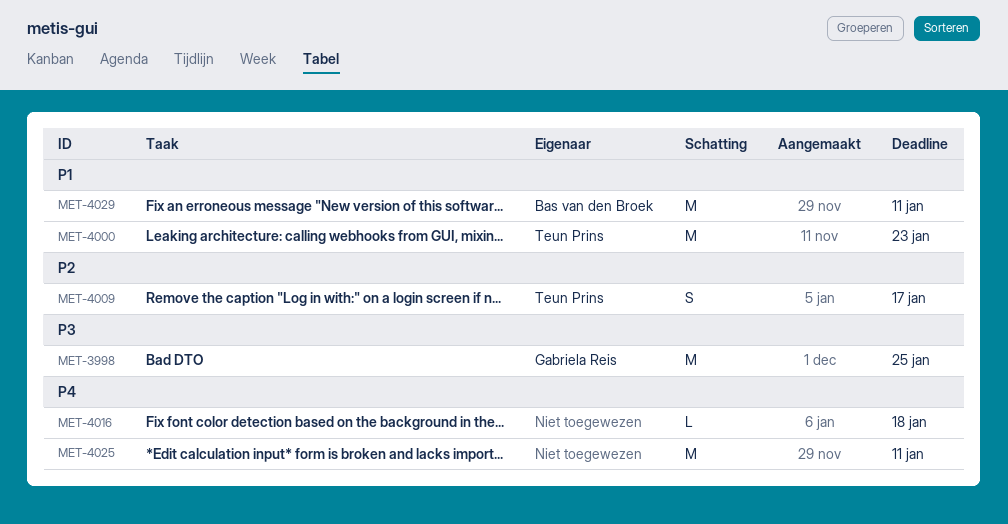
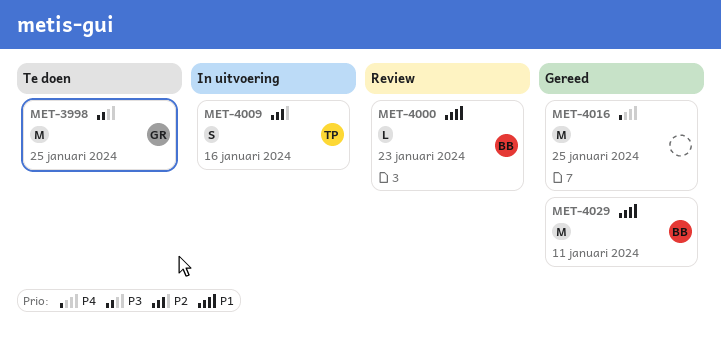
MET-4000, owner: Teun Prins -> Bas van den Broek
MET-4000, estimate: M -> L
MET-4009, due: Jan 17 -> Jan 16
MET-4016, estimate: L -> M
MET-4016, due: Jan 18 -> Jan 25
MET-4025: present -> none

